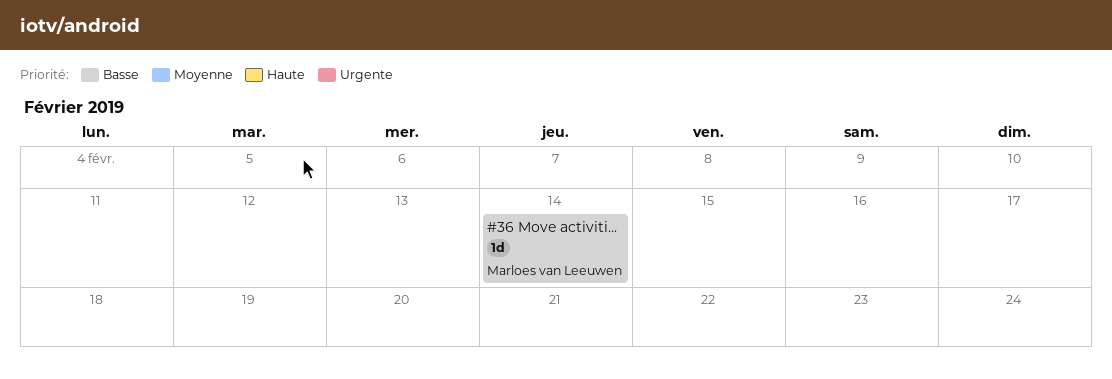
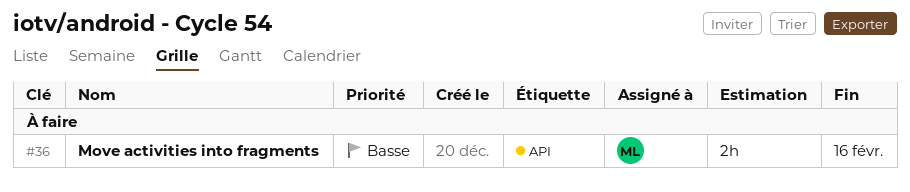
#36, estimate: 1d -> 2h
#36, due: Feb 14 -> Feb 16

